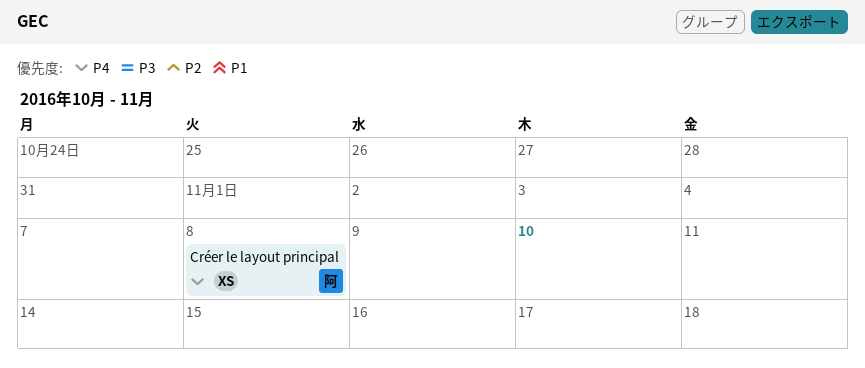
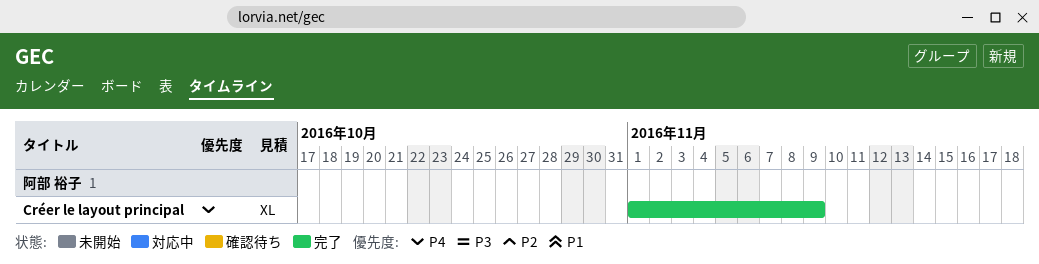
Créer le layout principal, estimate: XS -> XL
Créer le layout principal, due: Nov 8 -> Nov 9

